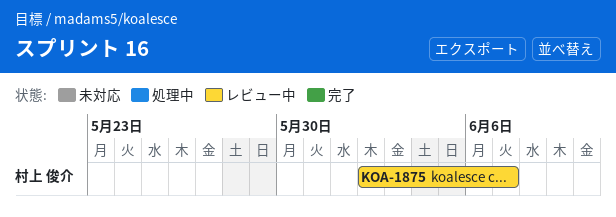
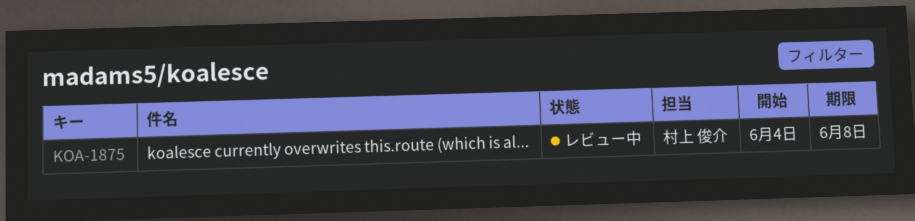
KOA-1875, start: Jun 2 -> Jun 4
KOA-1875, due: Jun 7 -> Jun 8

